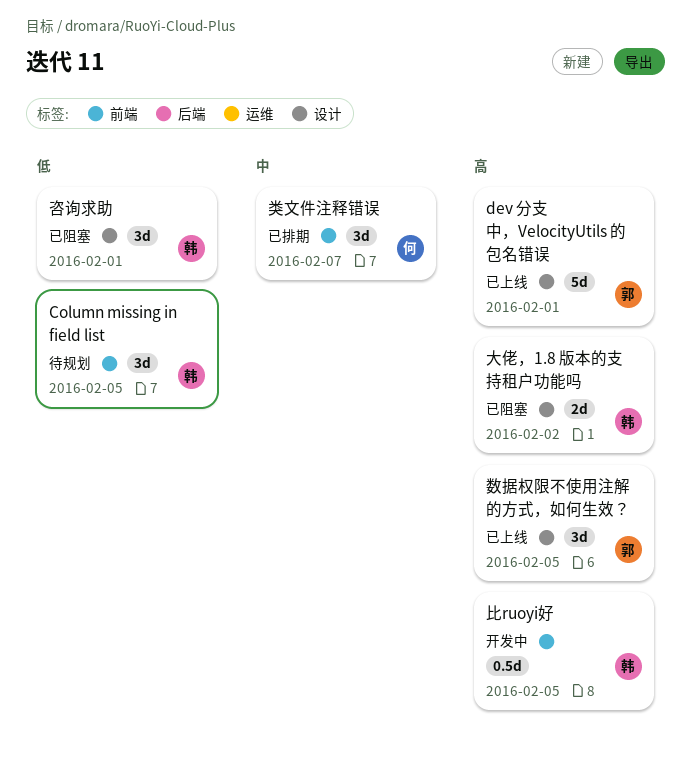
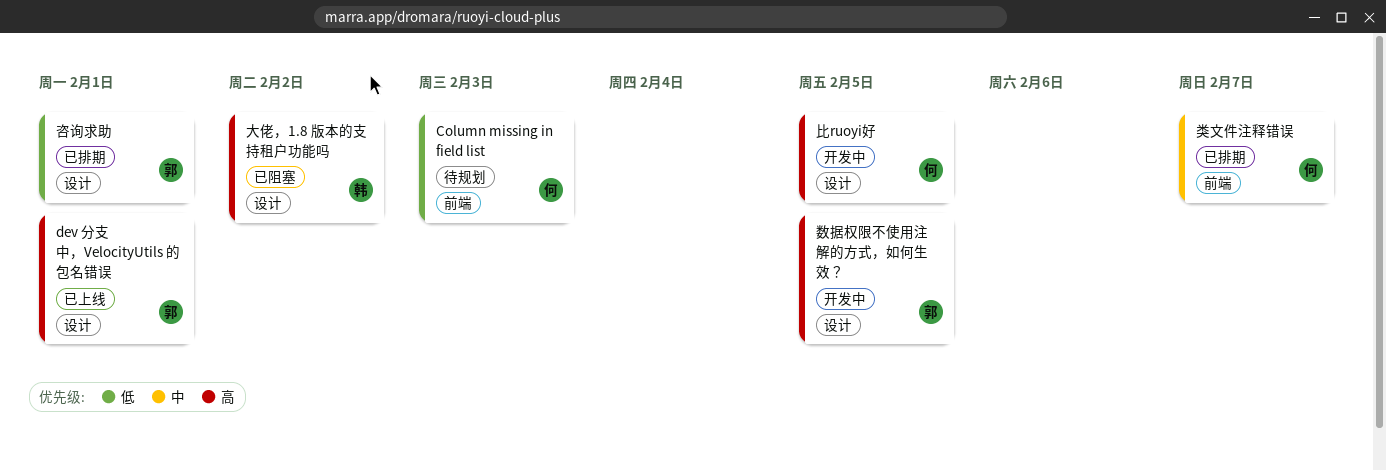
Column missing in field list, owner: 韩 -> 何
Column missing in field list, due: Feb 5 -> Feb 3
咨询求助, status: 已阻塞 -> 已排期
咨询求助, owner: 韩 -> 郭
数据权限不使用注解的方式，如何生效？, status: 已上线 -> 开发中
比ruoyi好, owner: 韩 -> 何
比ruoyi好, label: 前端 -> 设计

